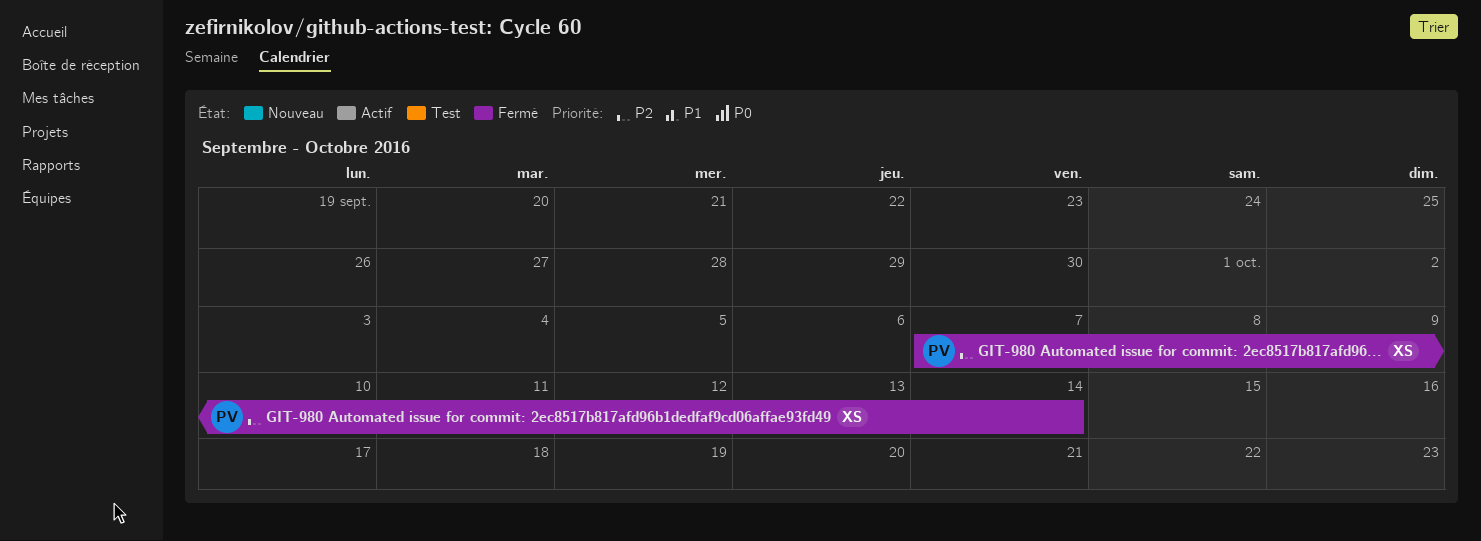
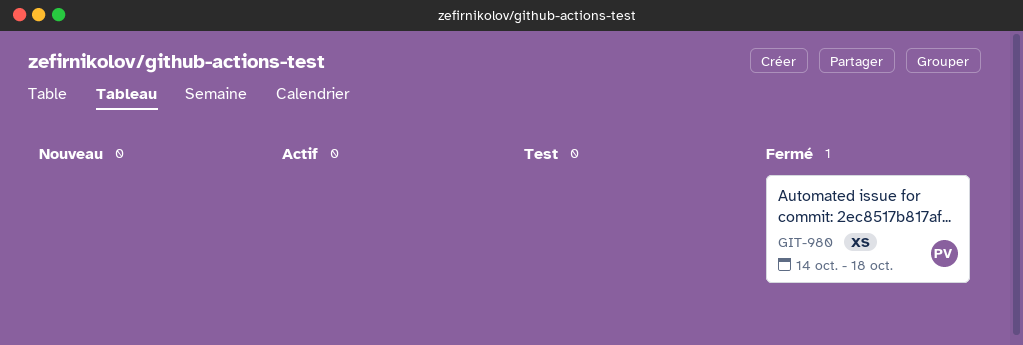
GIT-980, start: Oct 7 -> Oct 14
GIT-980, due: Oct 14 -> Oct 18

